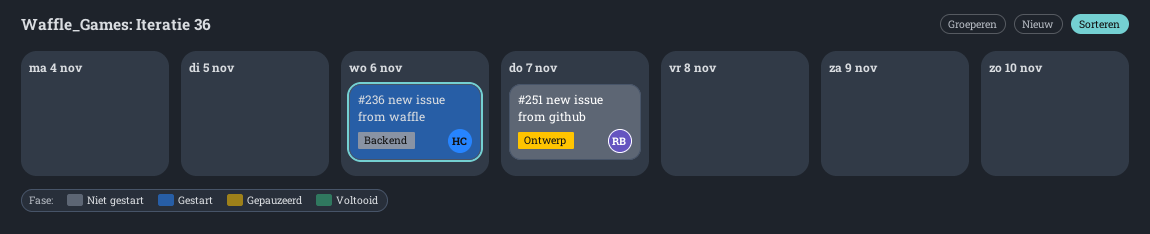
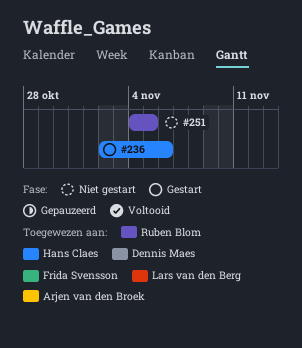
#251, due: Nov 7 -> Nov 5

